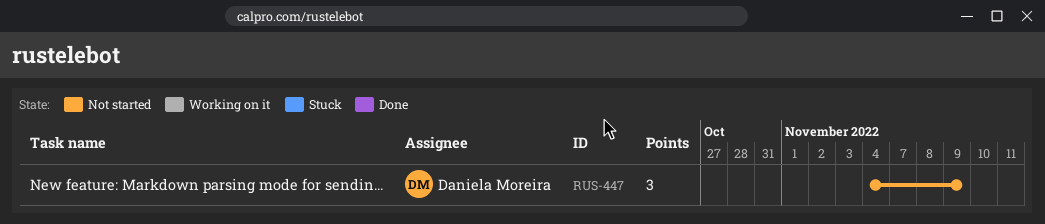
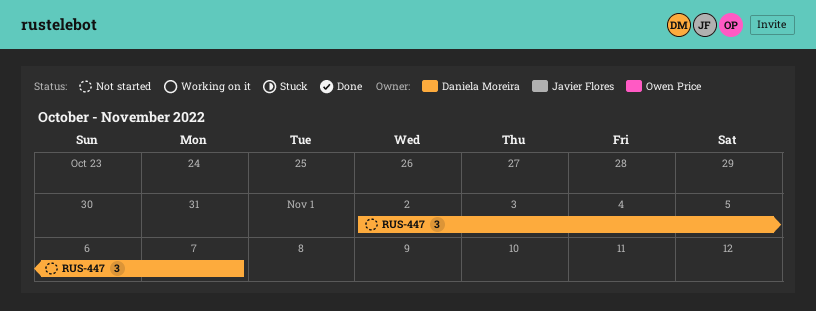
RUS-447, start: Nov 4 -> Nov 2
RUS-447, due: Nov 9 -> Nov 7

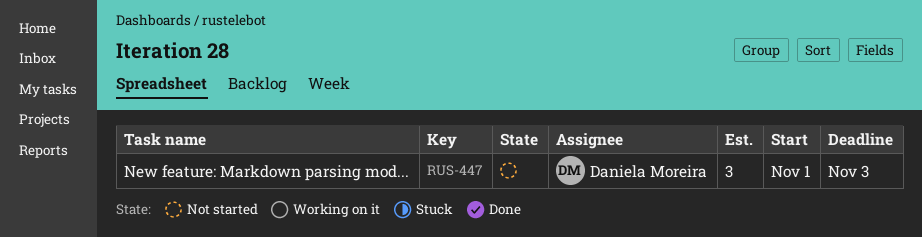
RUS-447, start: Nov 2 -> Nov 1
RUS-447, due: Nov 7 -> Nov 3

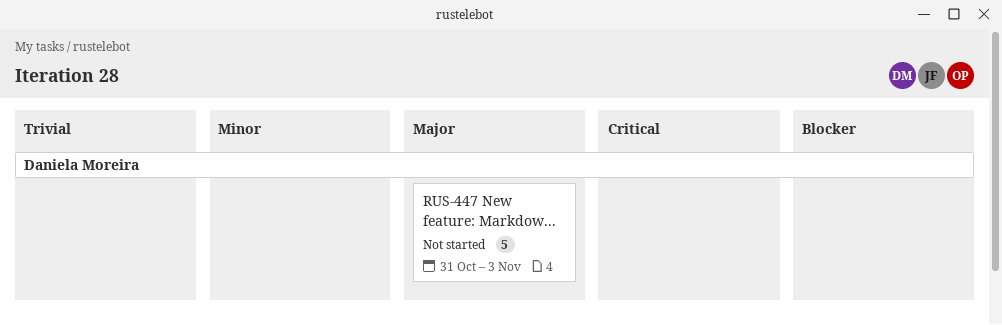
RUS-447, estimate: 3 -> 5
RUS-447, start: Nov 1 -> Oct 31

